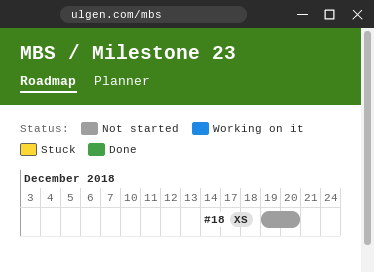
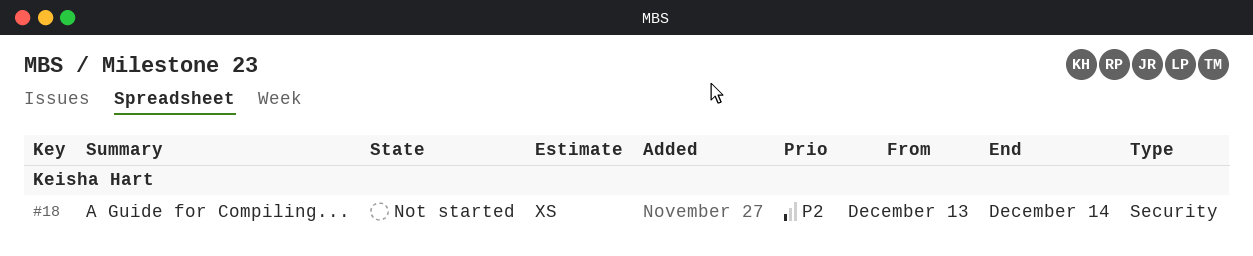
#18, start: Dec 19 -> Dec 13
#18, due: Dec 20 -> Dec 14

